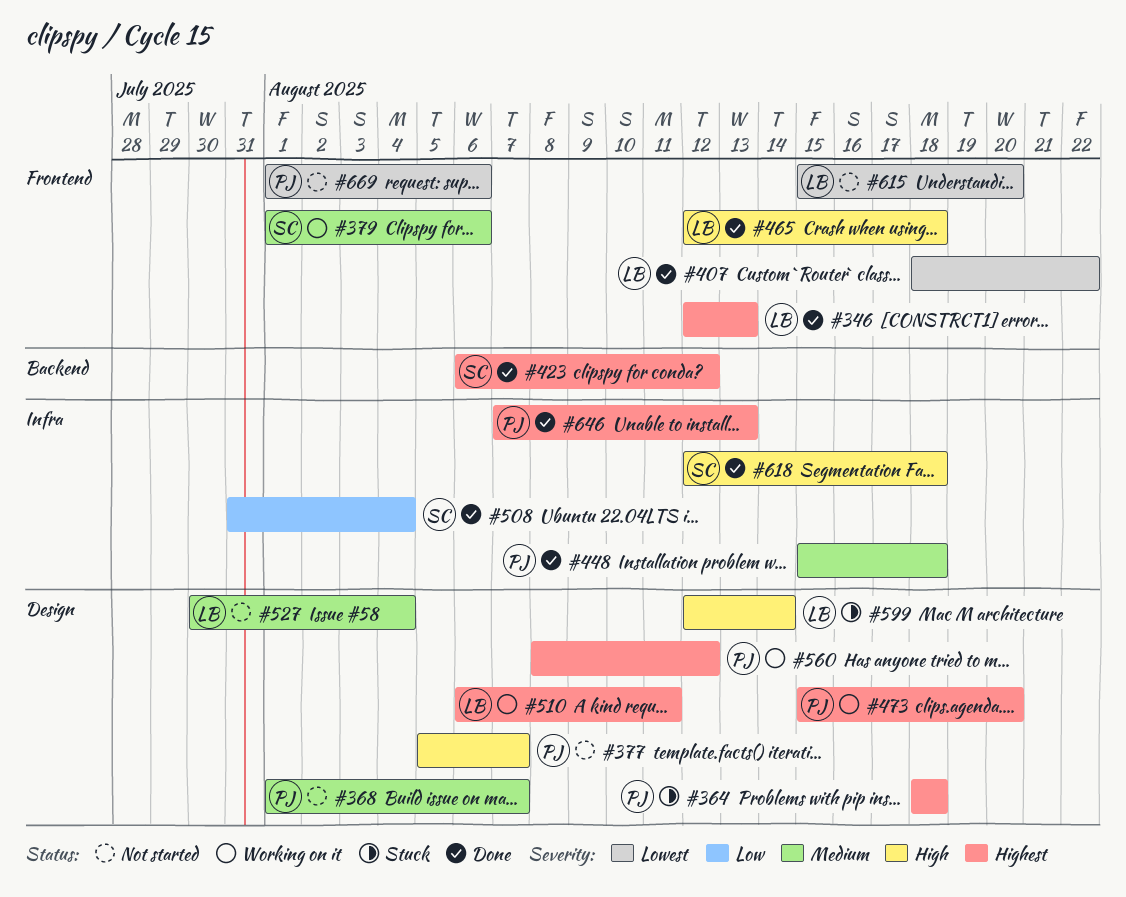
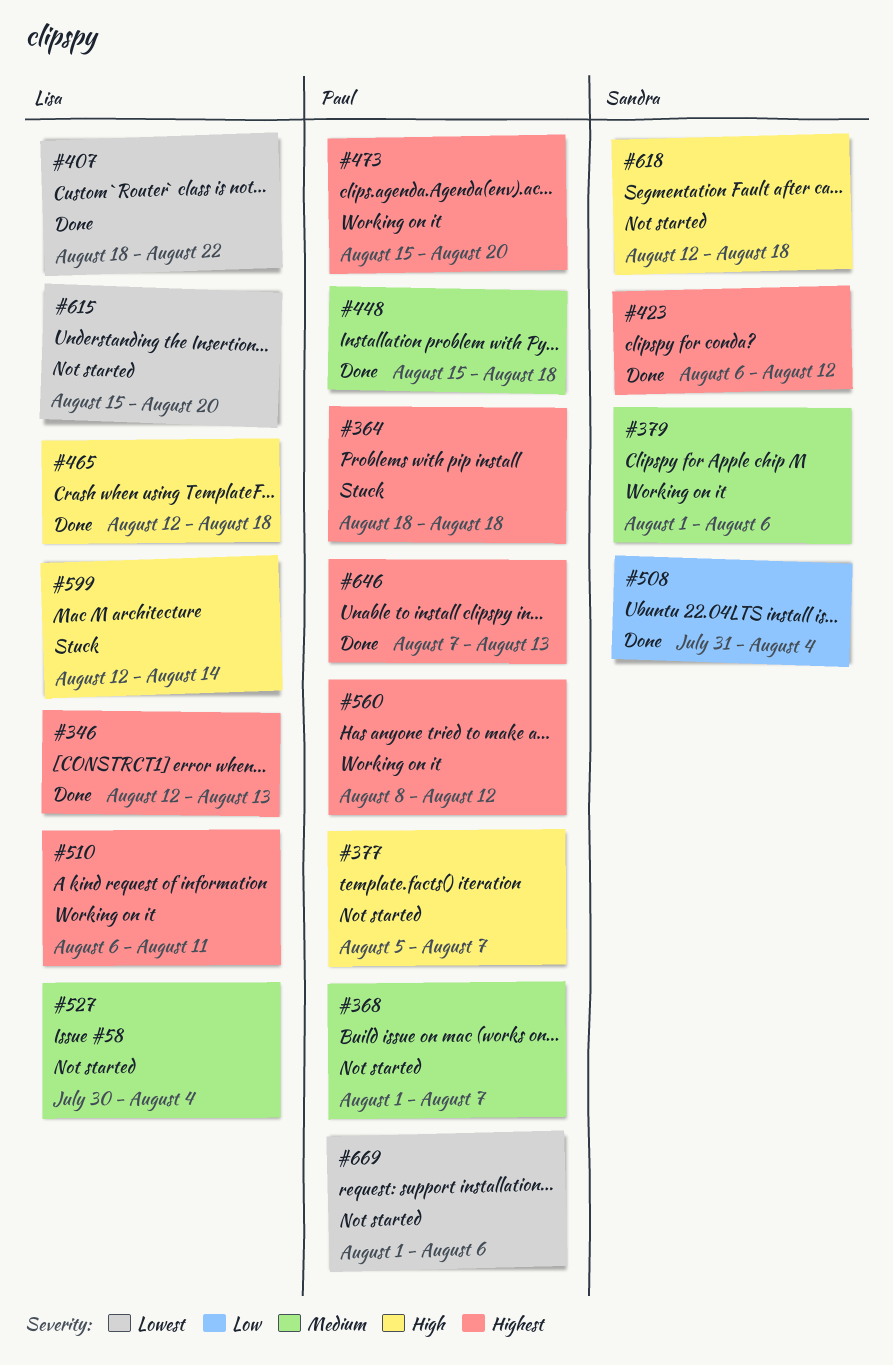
#618, status: Done -> Not started

